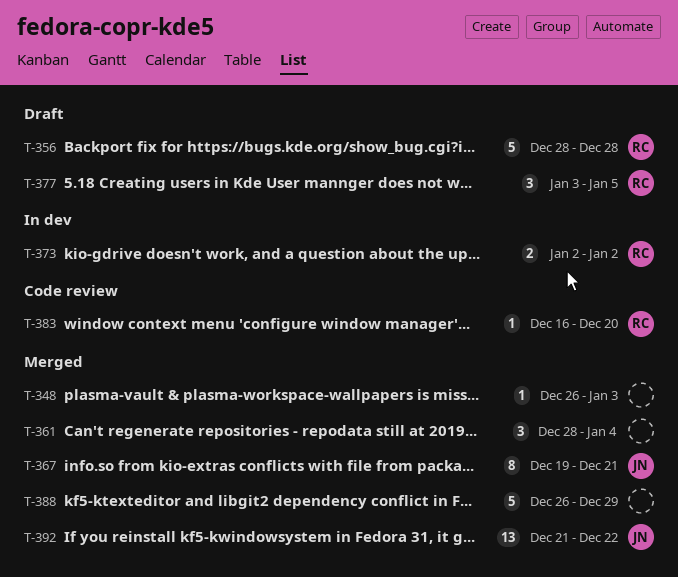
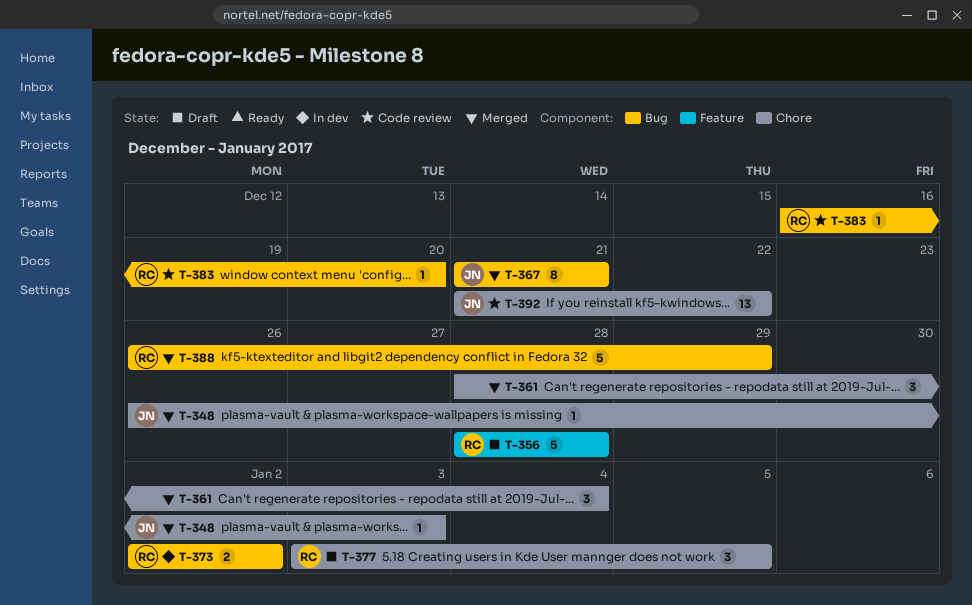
T-348, owner: none -> JN
T-367, start: Dec 19 -> Dec 21
T-388, owner: none -> RC
T-392, status: Merged -> Code review

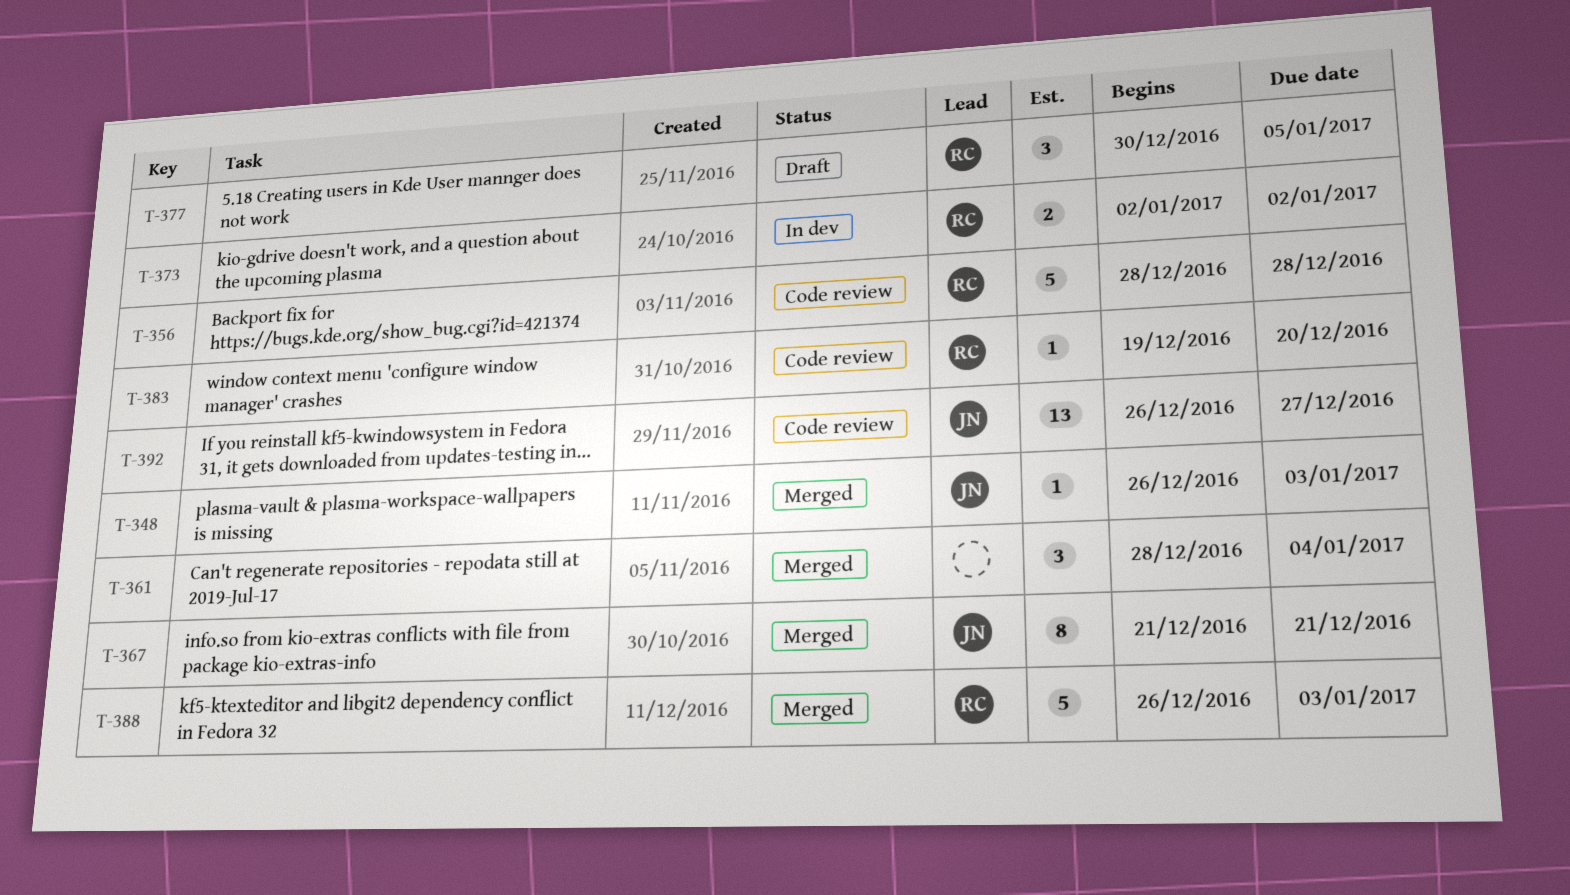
T-356, status: Draft -> Code review
T-377, start: Jan 3 -> Dec 30
T-383, start: Dec 16 -> Dec 19
T-388, due: Dec 29 -> Jan 3
T-392, start: Dec 21 -> Dec 26
T-392, due: Dec 22 -> Dec 27

